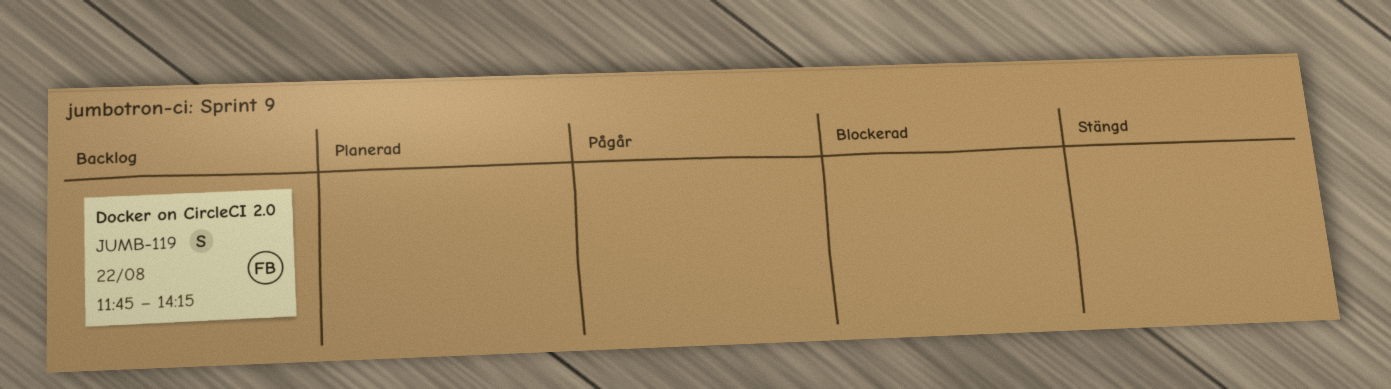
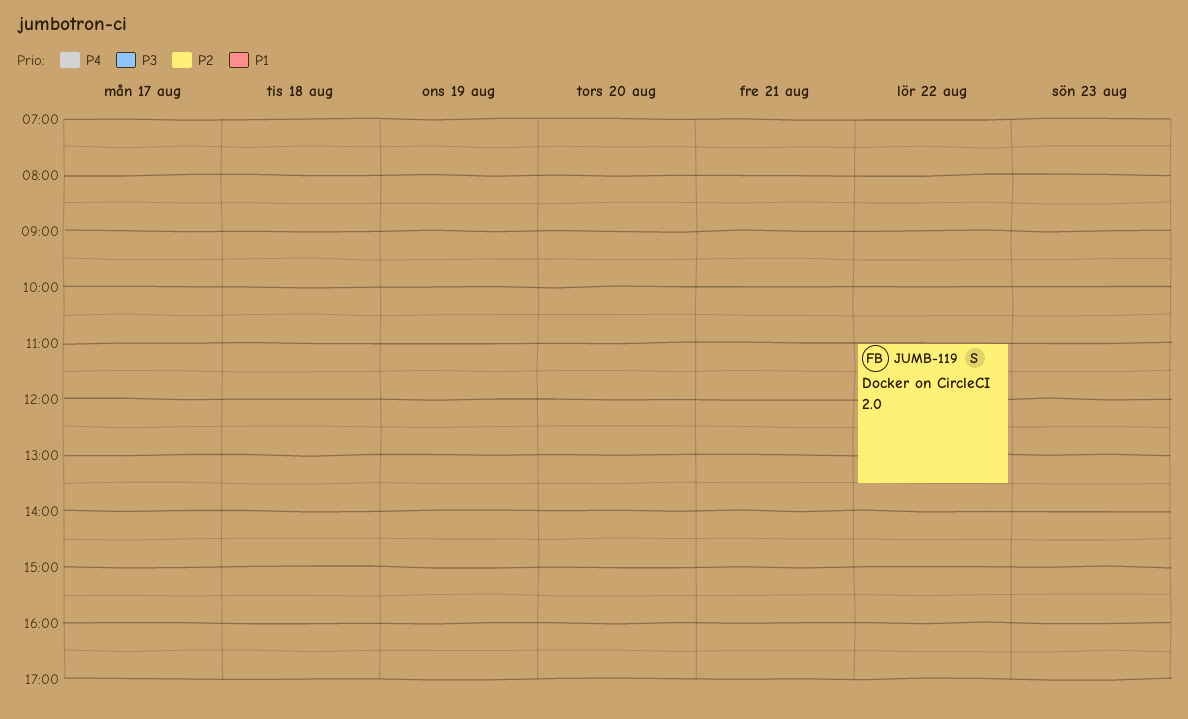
JUMB-119, begins: 11:45 -> 11:00
JUMB-119, ends: 14:15 -> 13:30

